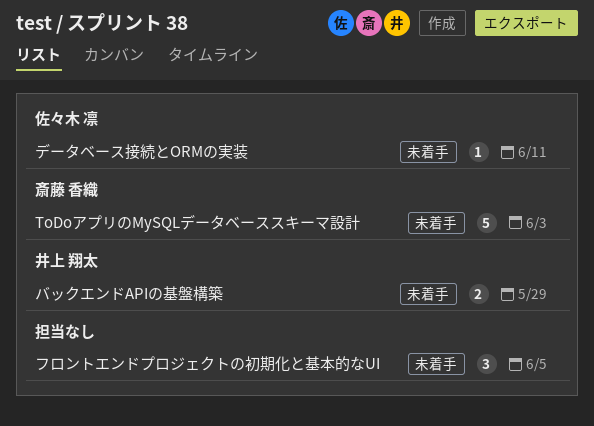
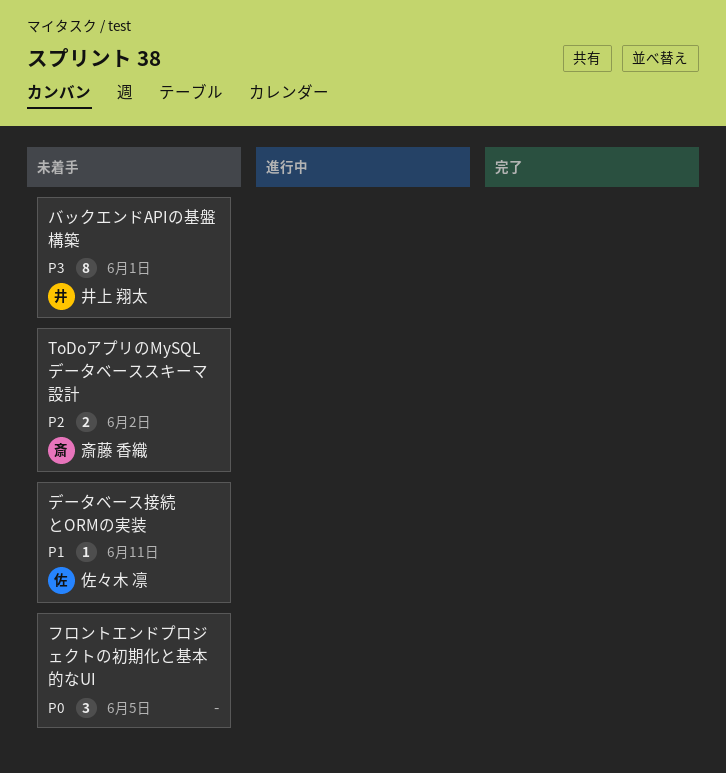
ToDoアプリのMySQLデータベーススキーマ設計, estimate: 5 -> 2
ToDoアプリのMySQLデータベーススキーマ設計, due: Jun 3 -> Jun 2
バックエンドAPIの基盤構築, estimate: 2 -> 8
バックエンドAPIの基盤構築, due: May 29 -> Jun 1

